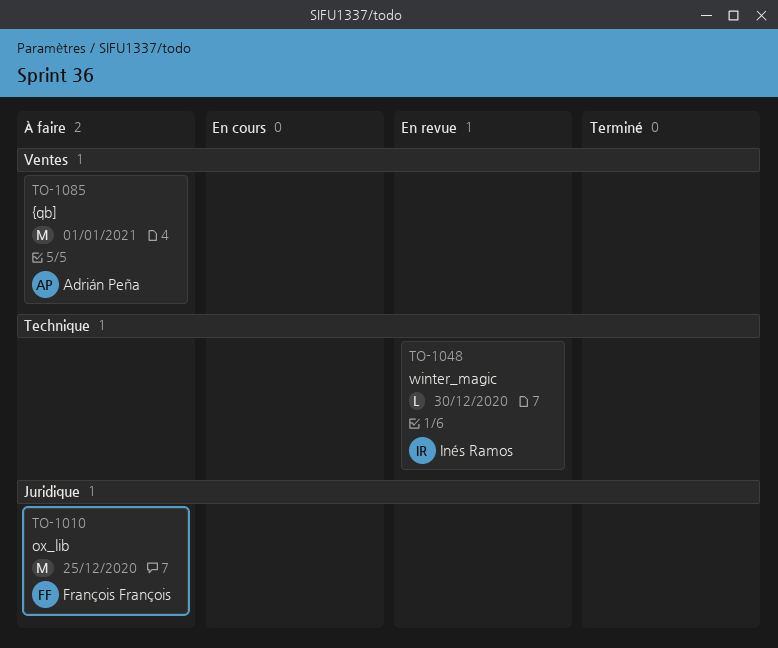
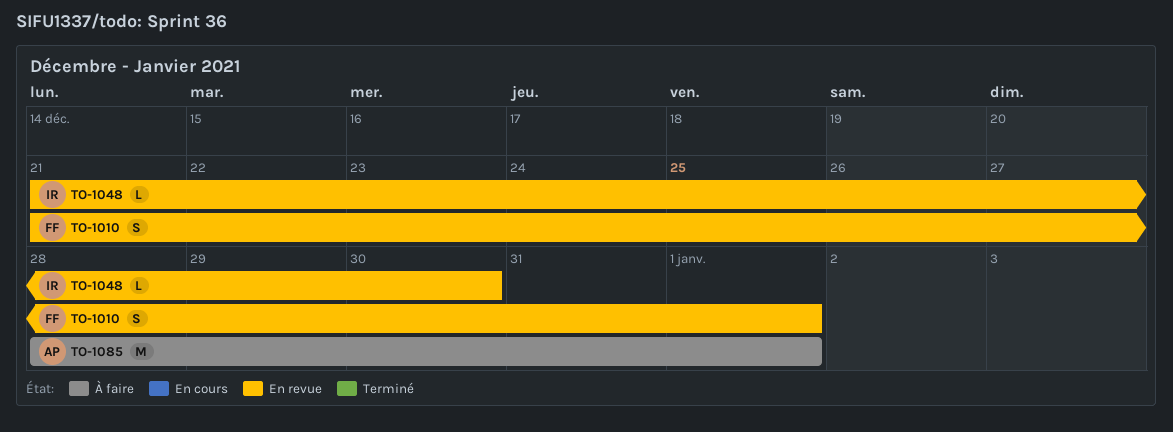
TO-1010, status: À faire -> En revue
TO-1010, estimate: M -> S
TO-1010, due: Dec 25 -> Jan 1

